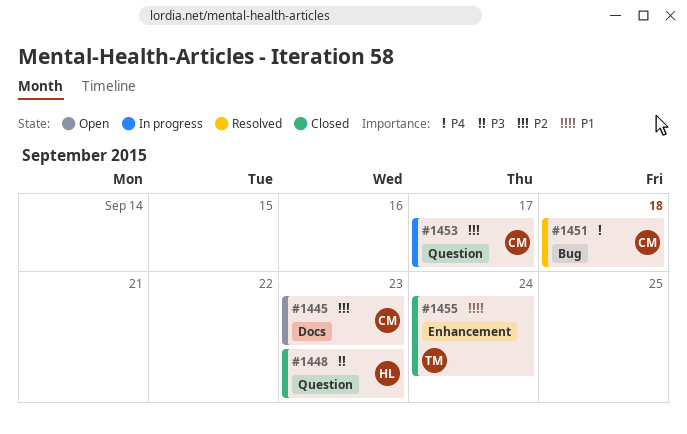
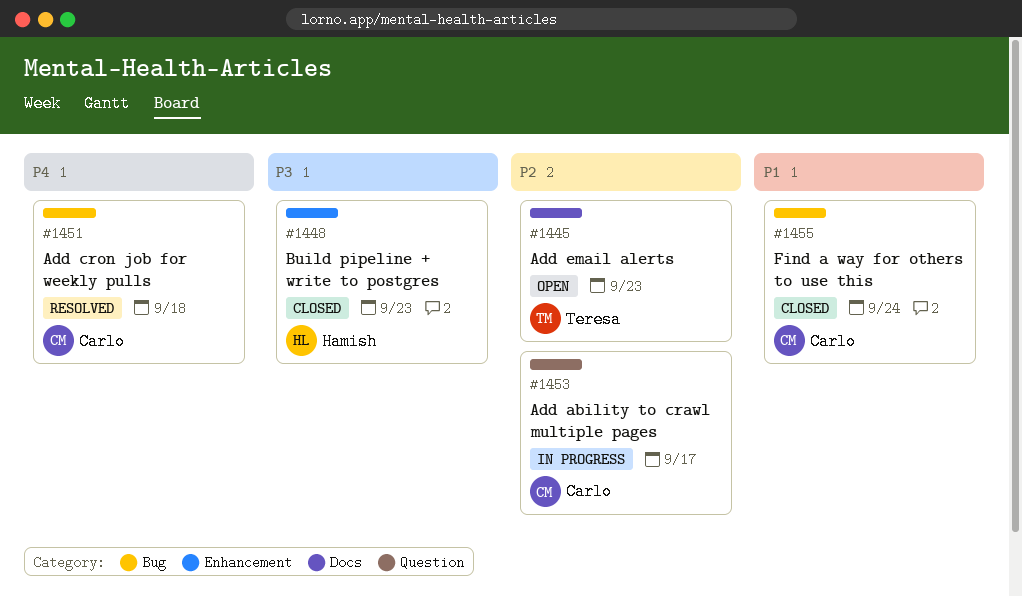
#1445, owner: Carlo -> Teresa
#1448, label: Question -> Enhancement
#1455, owner: Teresa -> Carlo
#1455, label: Enhancement -> Bug

